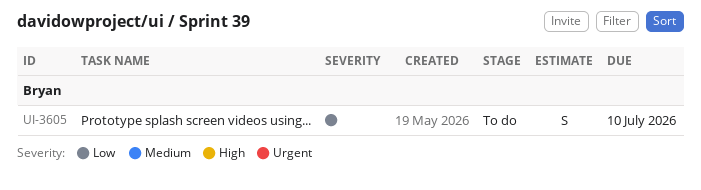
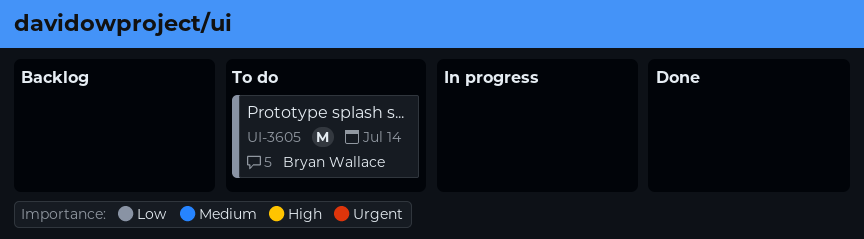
UI-3605, estimate: S -> M
UI-3605, due: Jul 10 -> Jul 14

